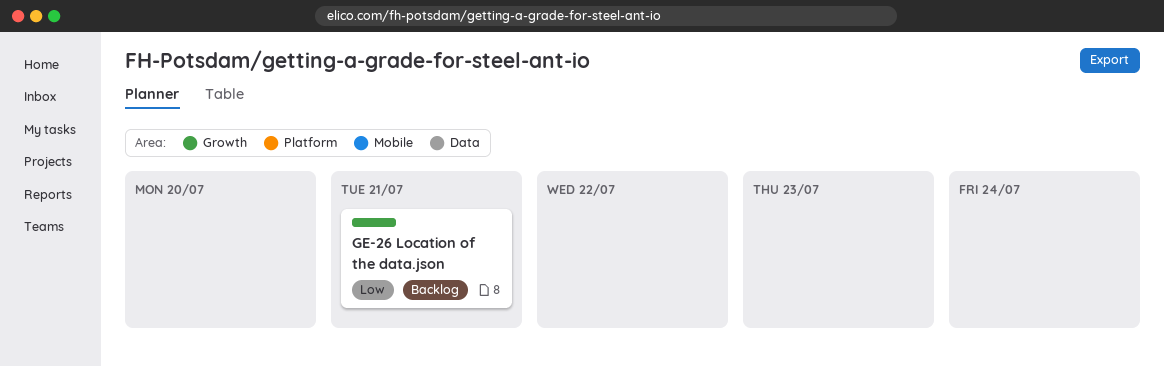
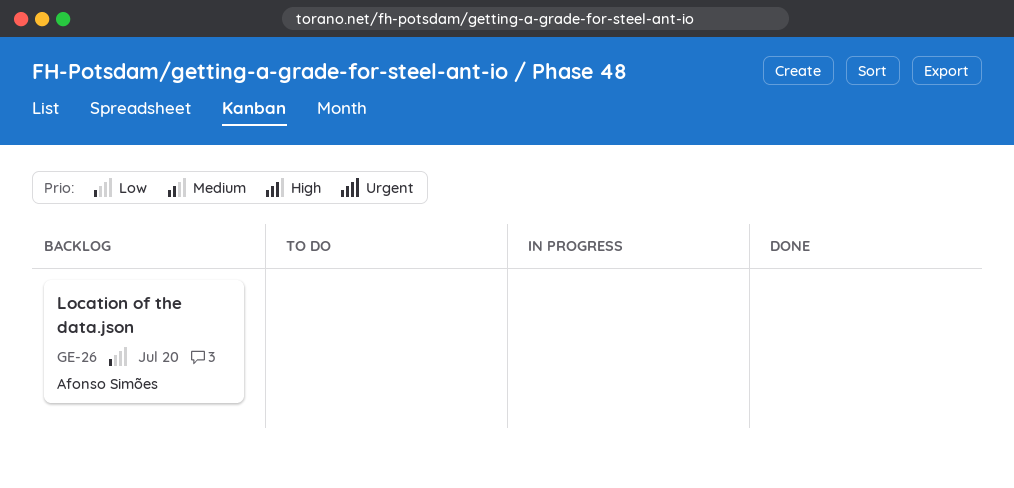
GE-26, due: Jul 21 -> Jul 20

